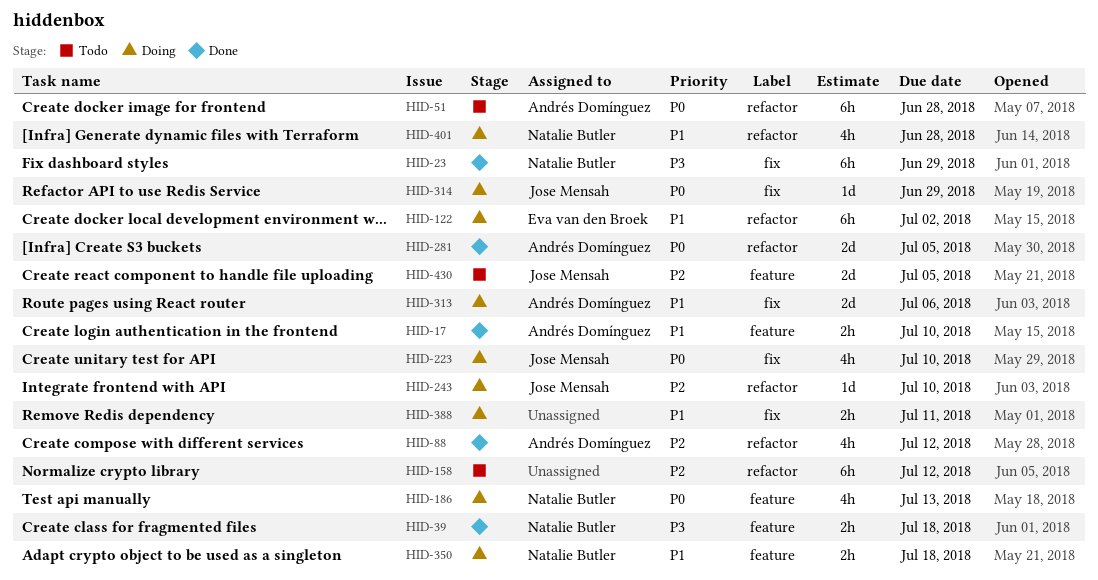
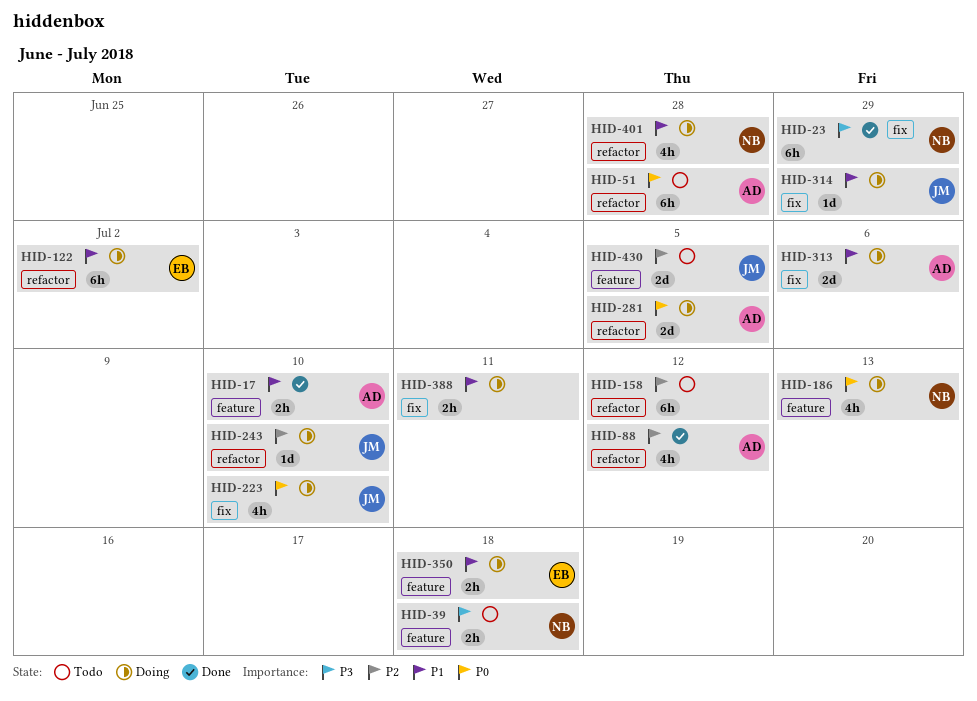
HID-39, status: Done -> Todo
HID-281, status: Done -> Doing
HID-314, priority: P0 -> P1
HID-350, owner: Natalie Butler -> Eva van den Broek

